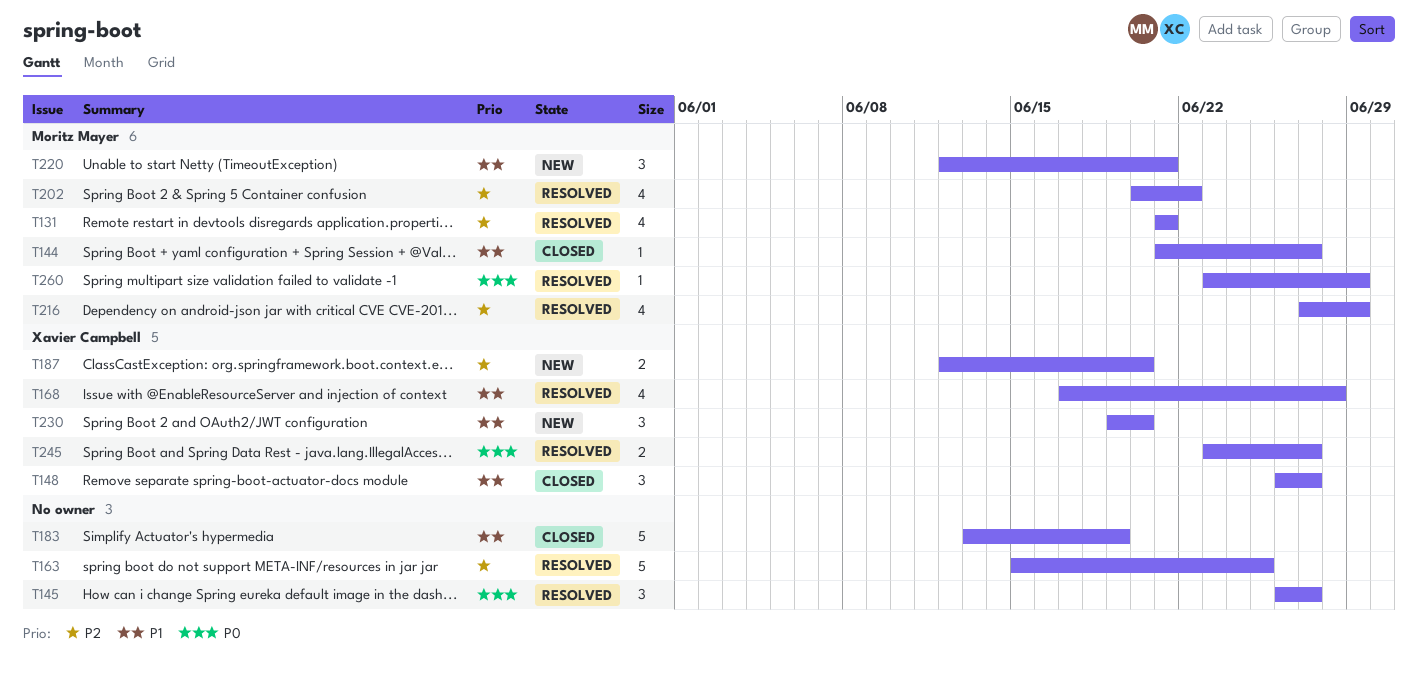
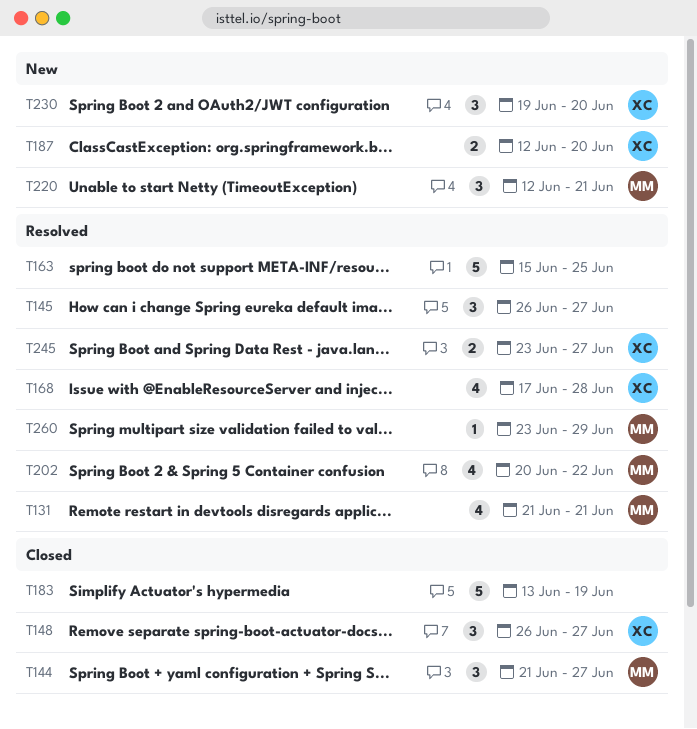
T144, estimate: 1 -> 3
T216: present -> none

